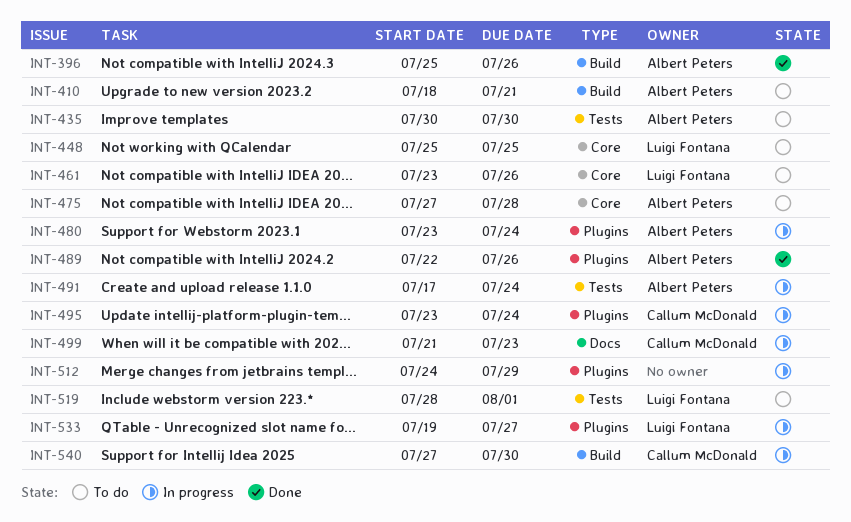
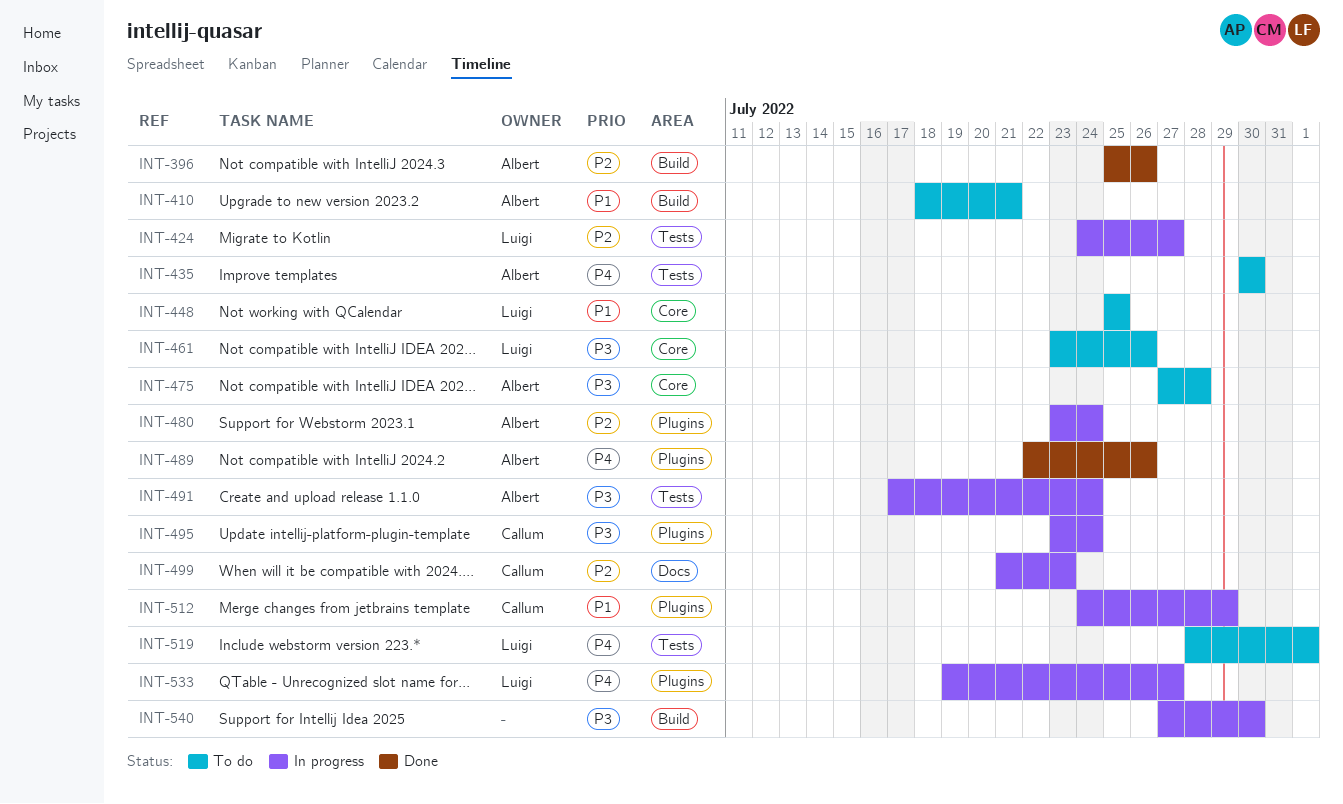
INT-424: none -> present
INT-512, owner: none -> Callum McDonald
INT-540, owner: Callum McDonald -> none

